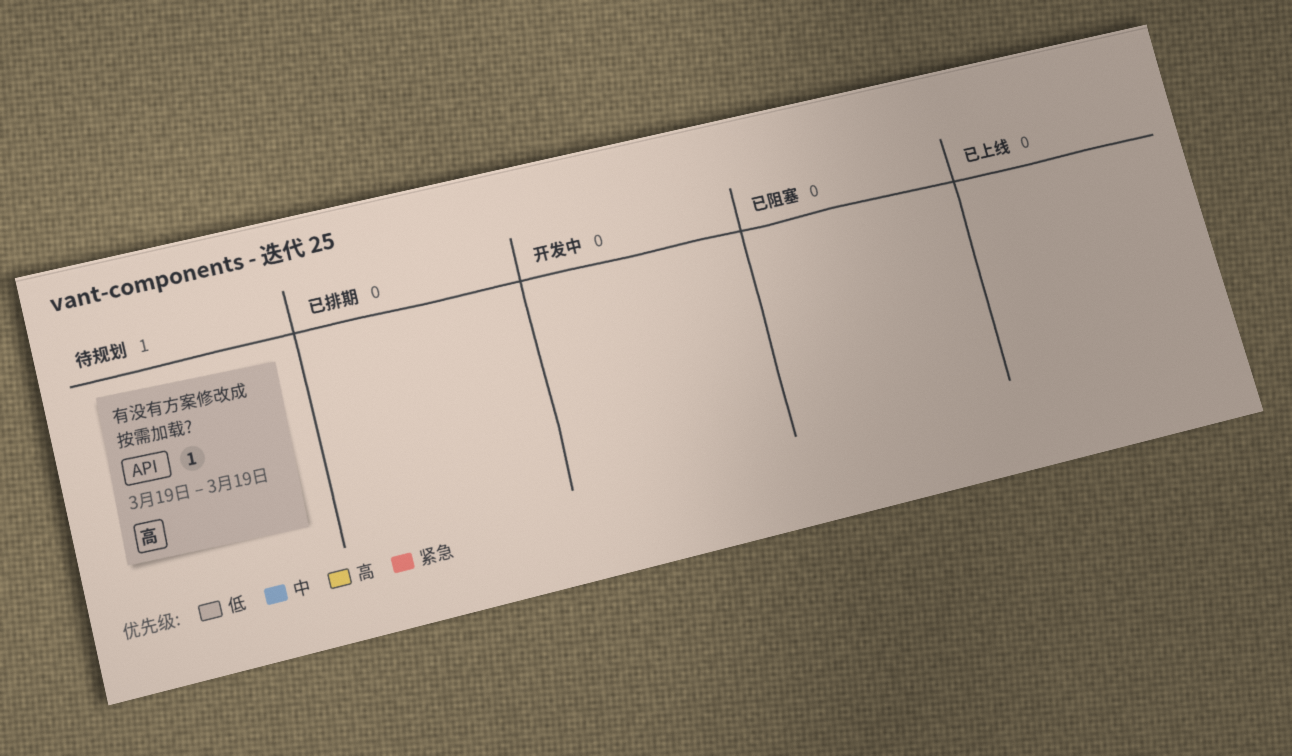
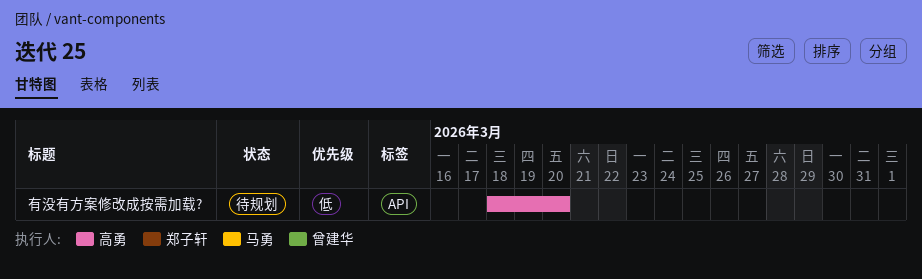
有没有方案修改成按需加载?, start: Mar 19 -> Mar 18
有没有方案修改成按需加载?, due: Mar 19 -> Mar 20

